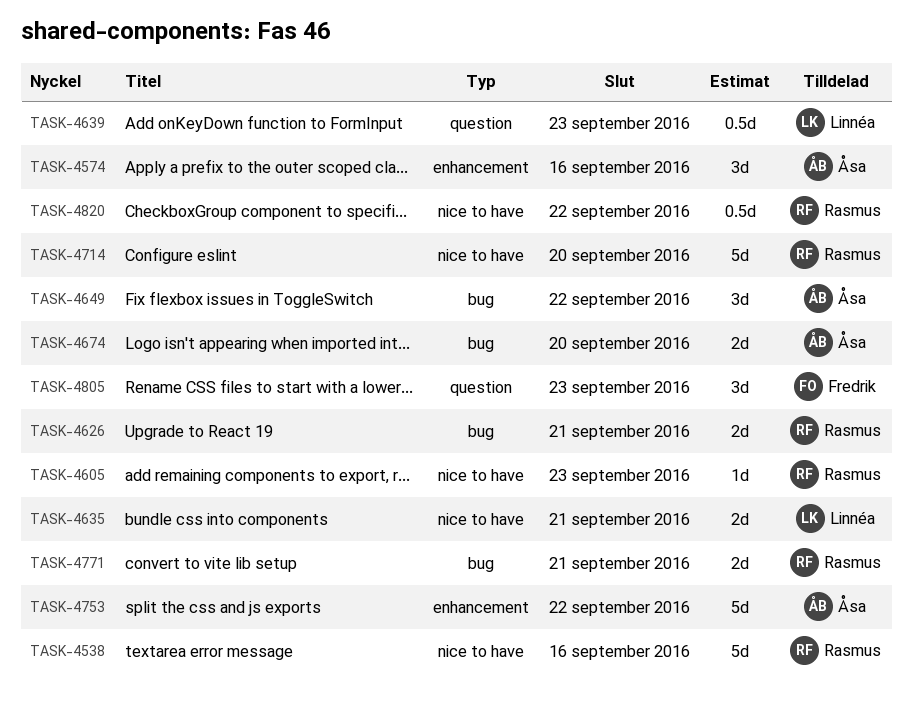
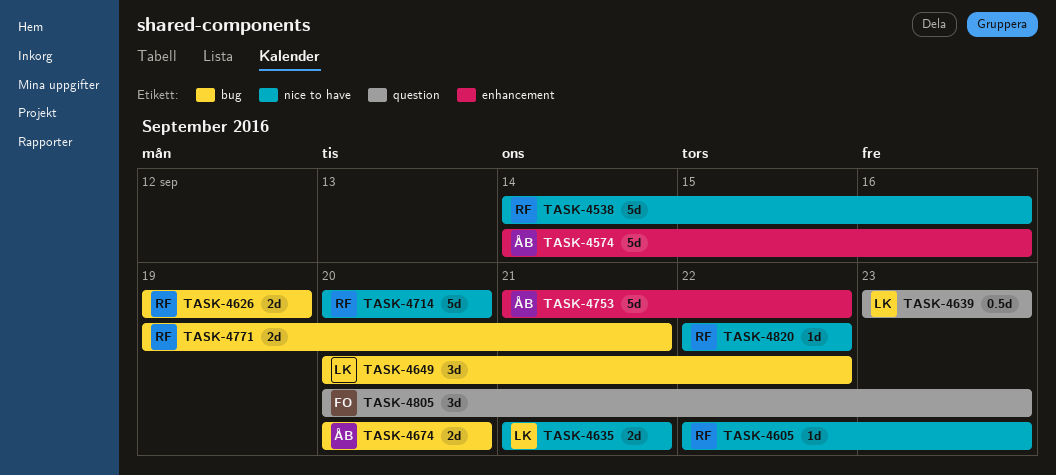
TASK-4574, estimate: 3d -> 5d
TASK-4626, due: Sep 21 -> Sep 19
TASK-4649, owner: Åsa -> Linnéa
TASK-4820, estimate: 0.5d -> 1d

